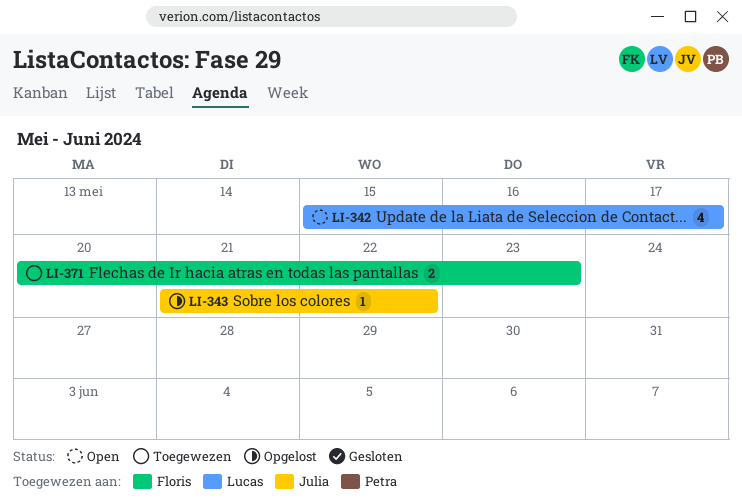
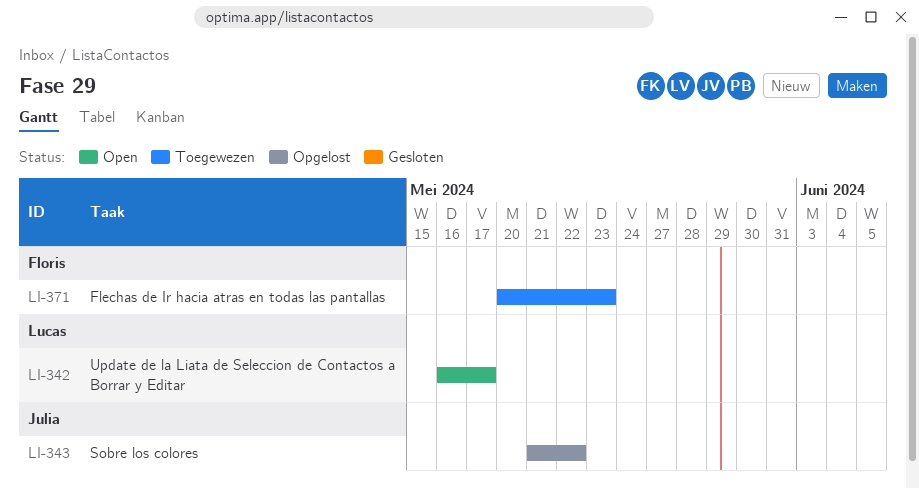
LI-342, start: May 15 -> May 16

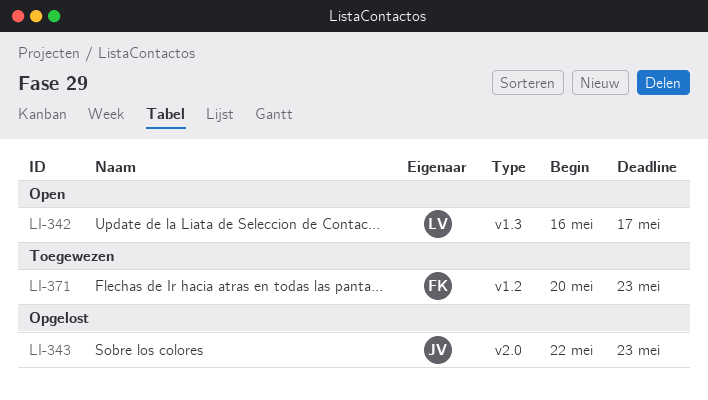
LI-343, start: May 21 -> May 22
LI-343, due: May 22 -> May 23

